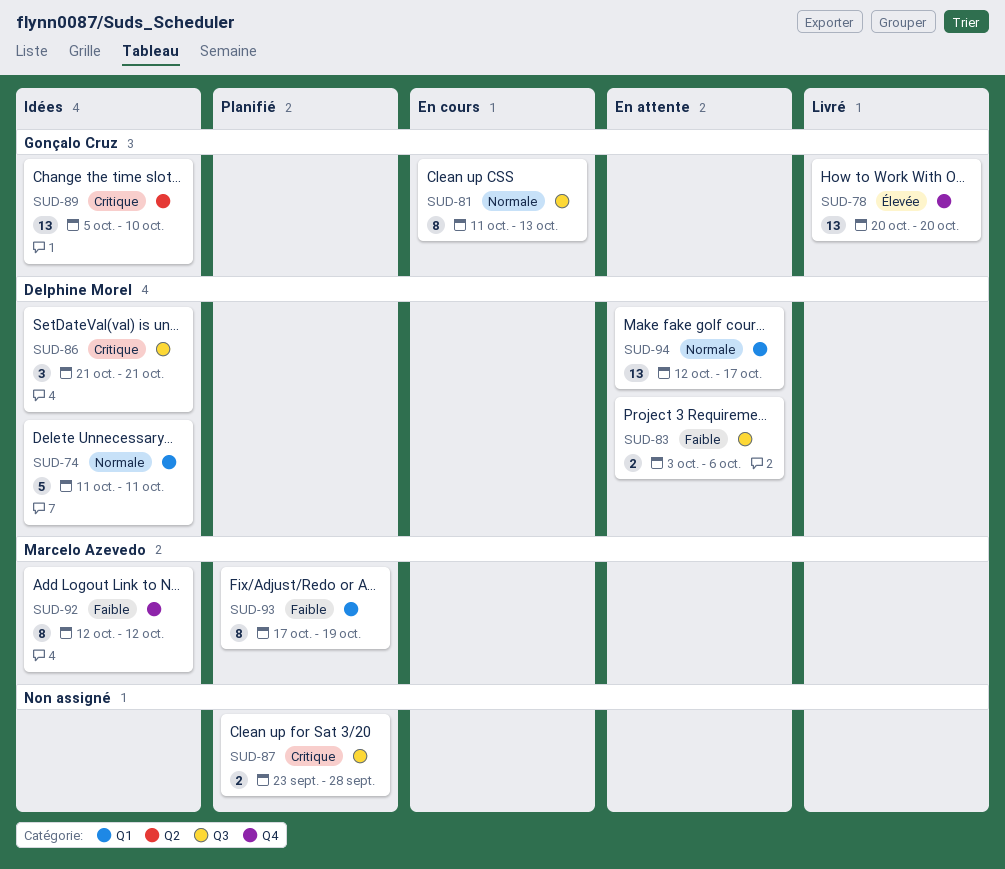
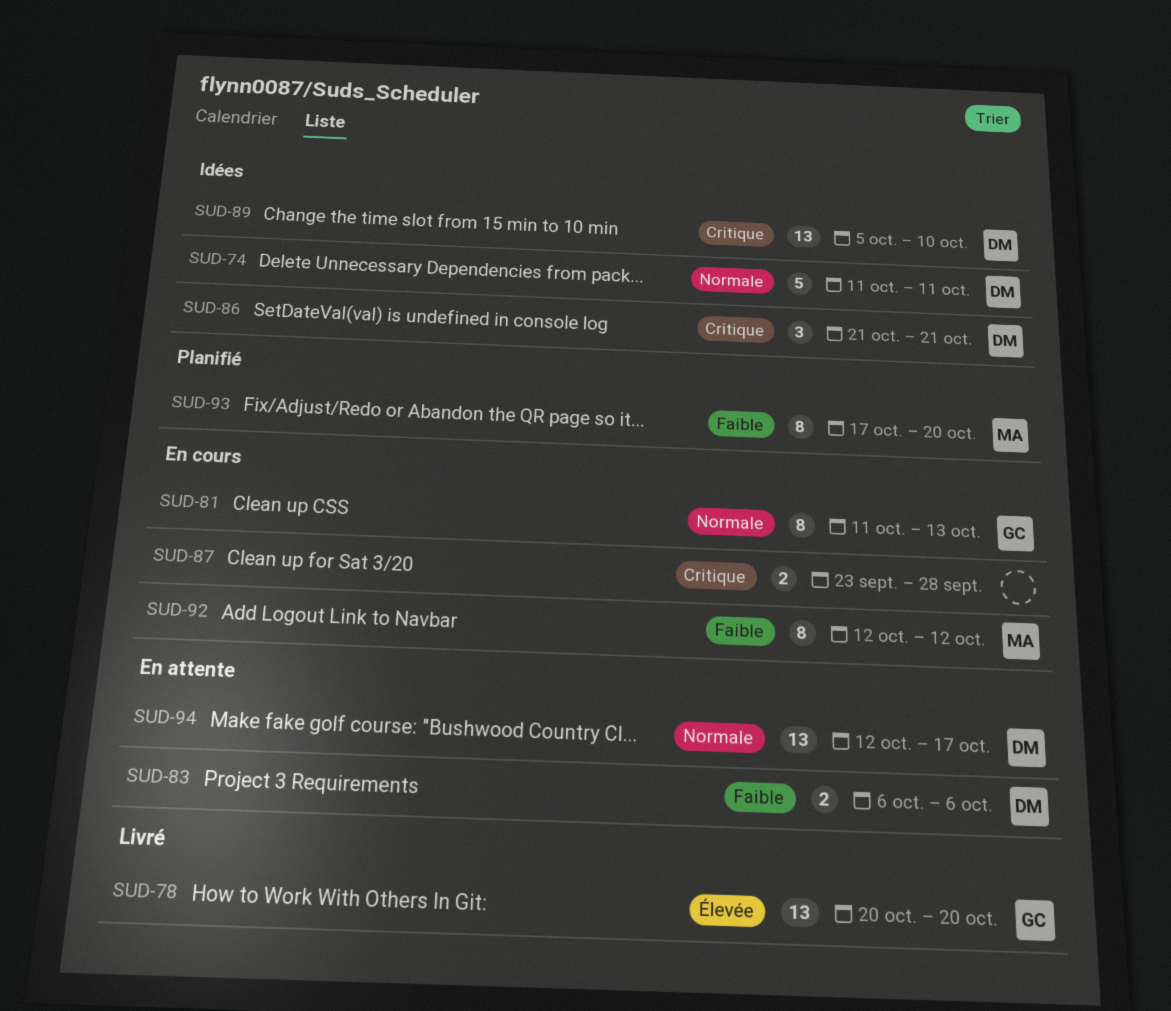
SUD-83, start: Oct 3 -> Oct 6
SUD-87, status: Planifié -> En cours
SUD-89, owner: Gonçalo Cruz -> Delphine Morel
SUD-92, status: Idées -> En cours
SUD-93, due: Oct 19 -> Oct 20

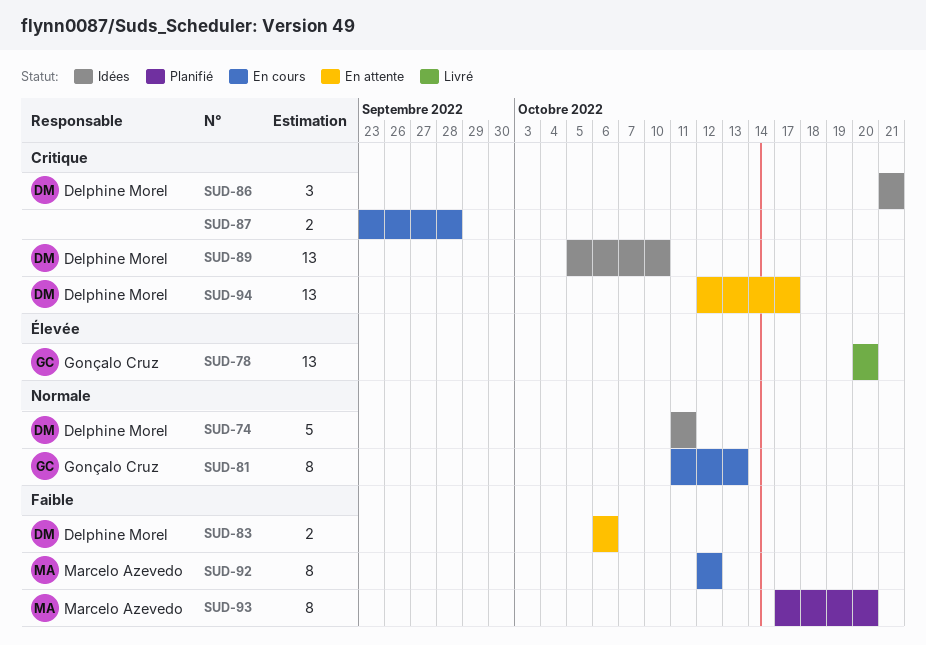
SUD-94, priority: Normale -> Critique

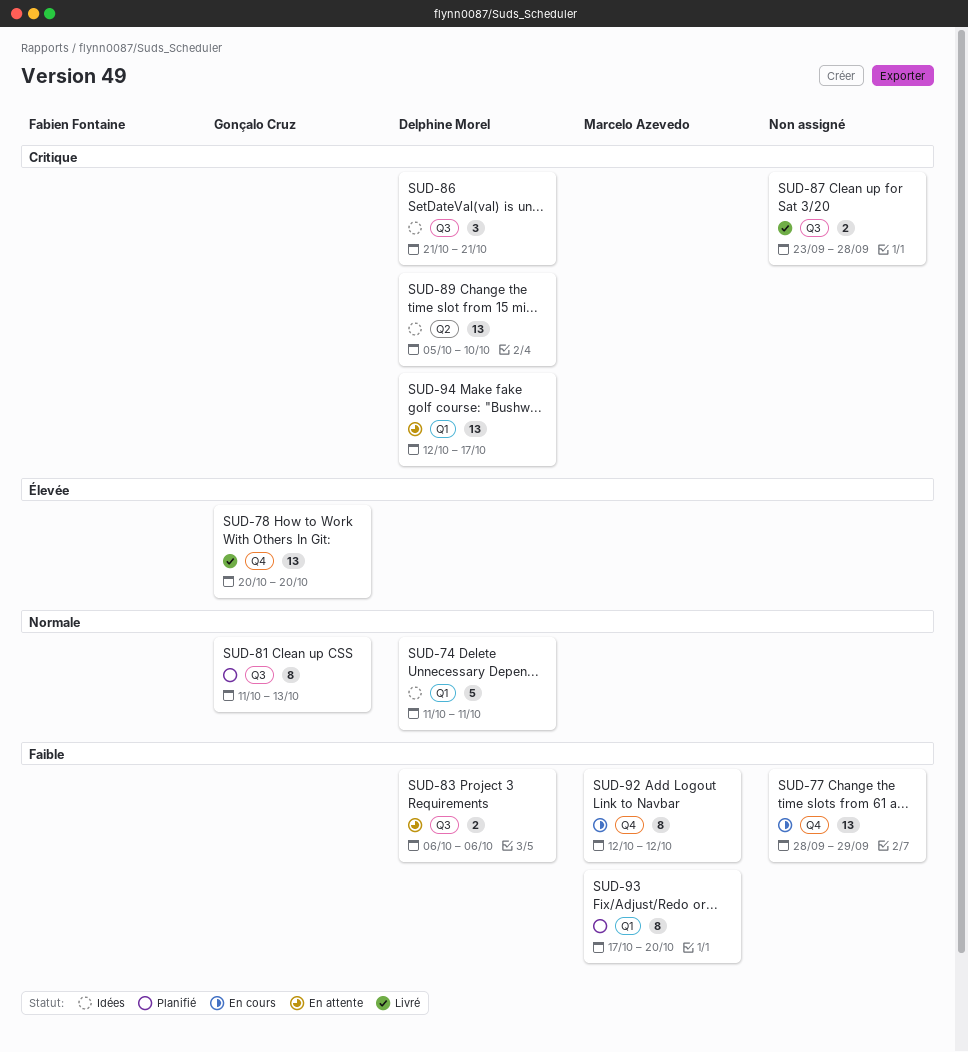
SUD-77: none -> present
SUD-81, status: En cours -> Planifié
SUD-87, status: En cours -> Livré

